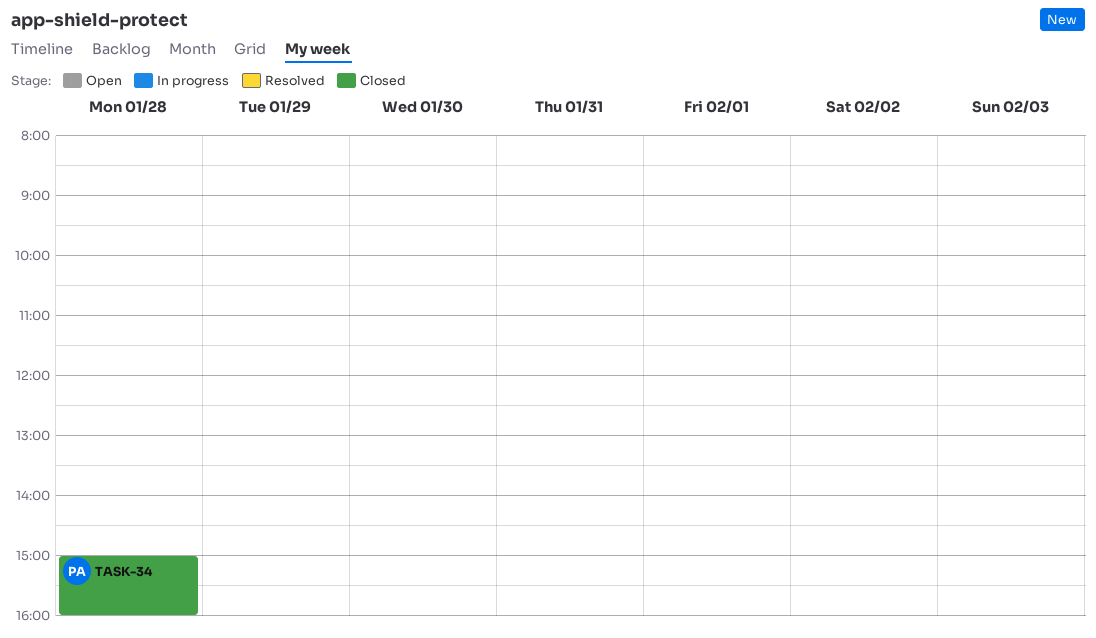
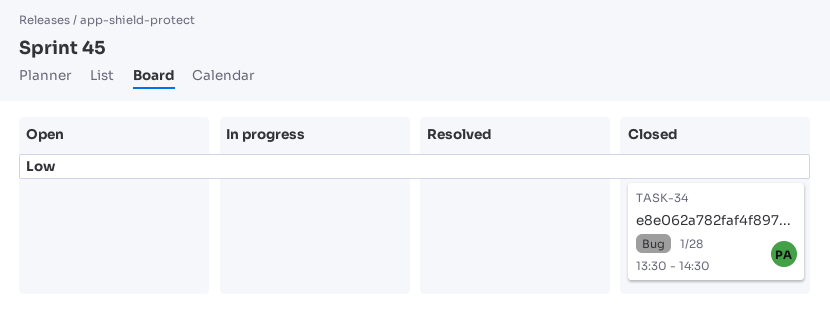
TASK-34, begins: 15:00 -> 13:30
TASK-34, ends: 16:00 -> 14:30

